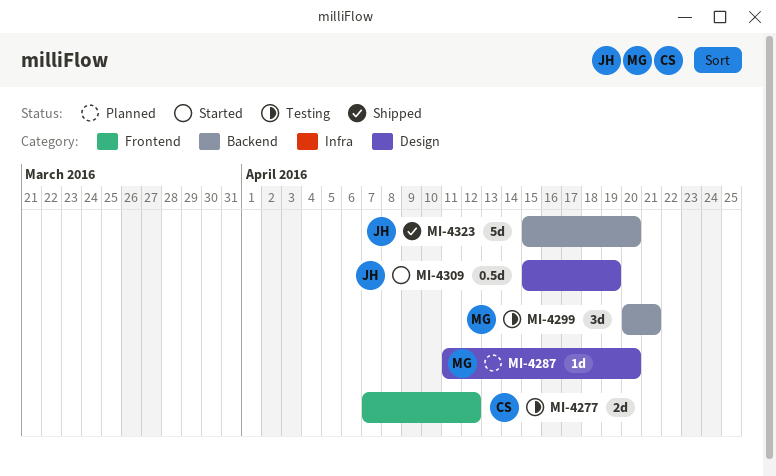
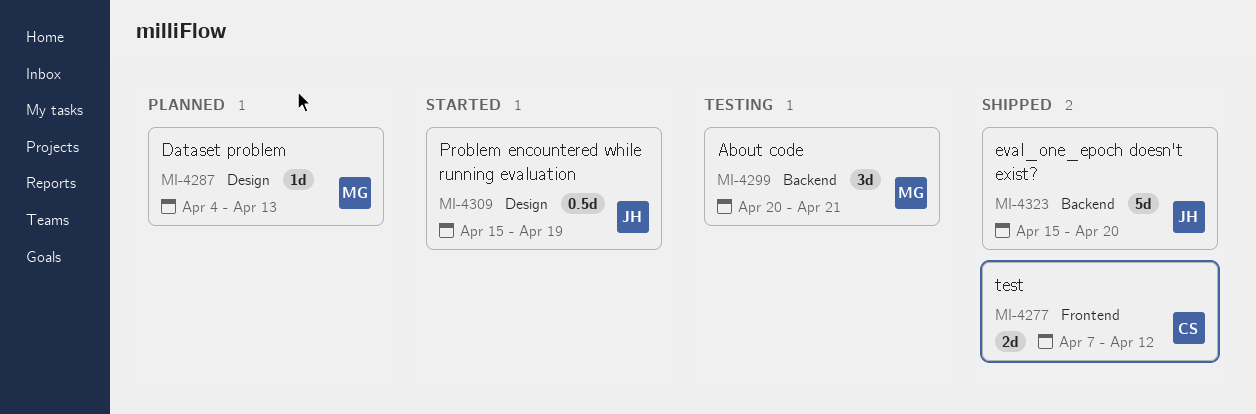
MI-4277, status: Testing -> Shipped
MI-4287, start: Apr 11 -> Apr 4
MI-4287, due: Apr 20 -> Apr 13

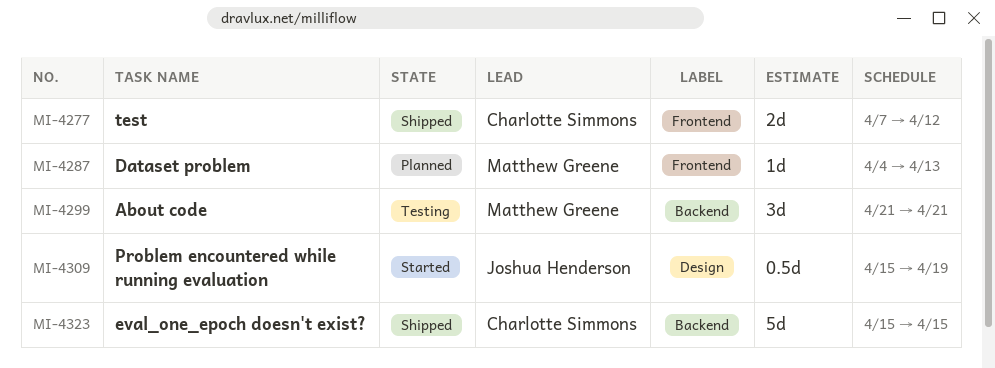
MI-4287, label: Design -> Frontend
MI-4299, start: Apr 20 -> Apr 21
MI-4323, owner: Joshua Henderson -> Charlotte Simmons
MI-4323, due: Apr 20 -> Apr 15

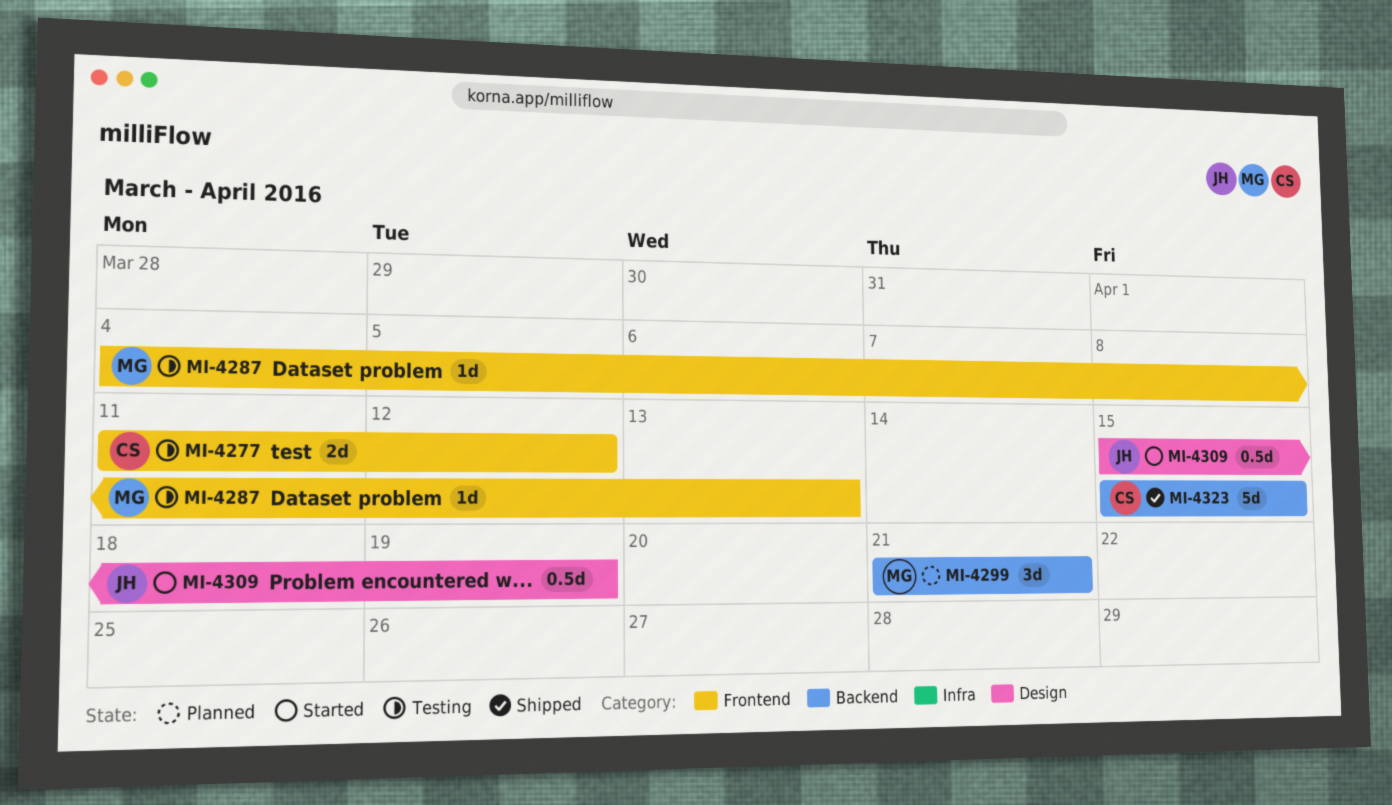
MI-4277, status: Shipped -> Testing
MI-4277, start: Apr 7 -> Apr 11
MI-4287, status: Planned -> Testing
MI-4299, status: Testing -> Planned

